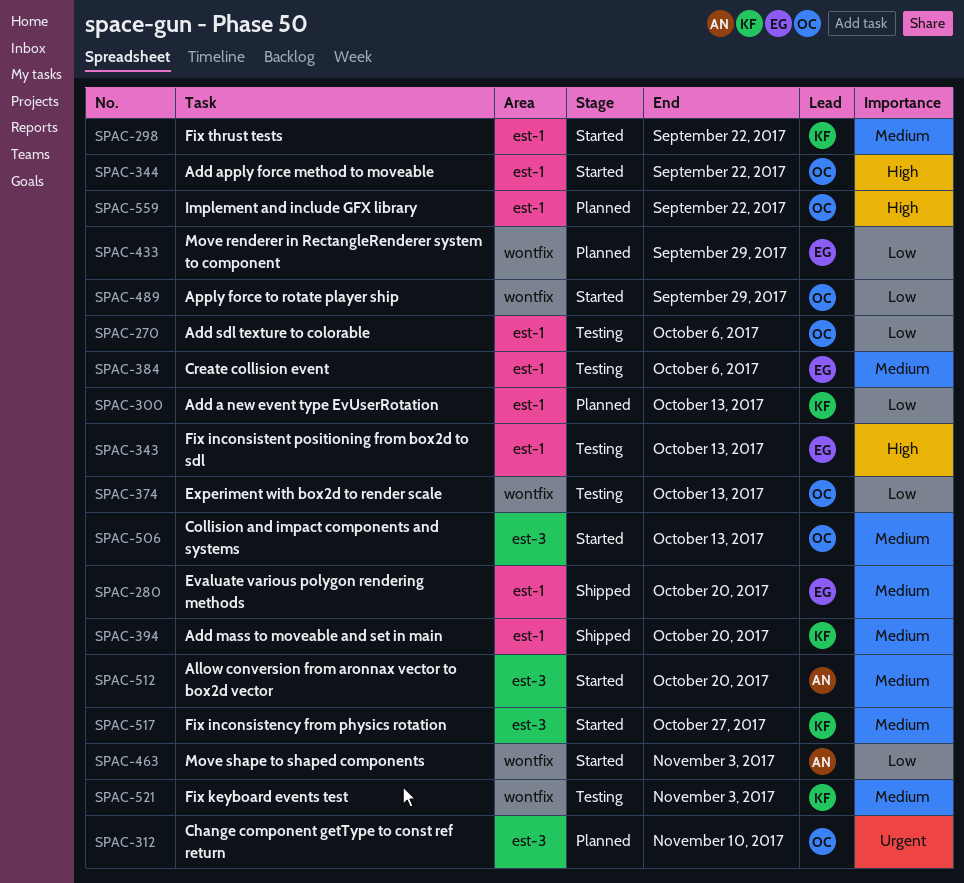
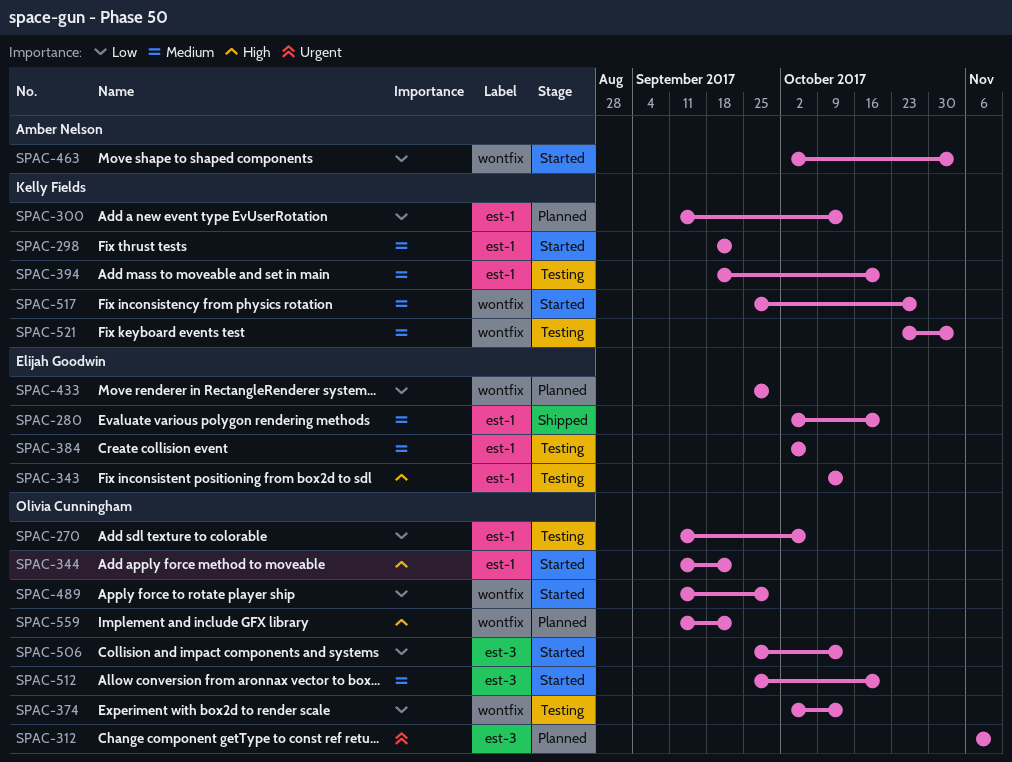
SPAC-394, status: Shipped -> Testing
SPAC-506, priority: Medium -> Low
SPAC-512, owner: Amber Nelson -> Olivia Cunningham
SPAC-517, label: est-3 -> wontfix
SPAC-559, label: est-1 -> wontfix

